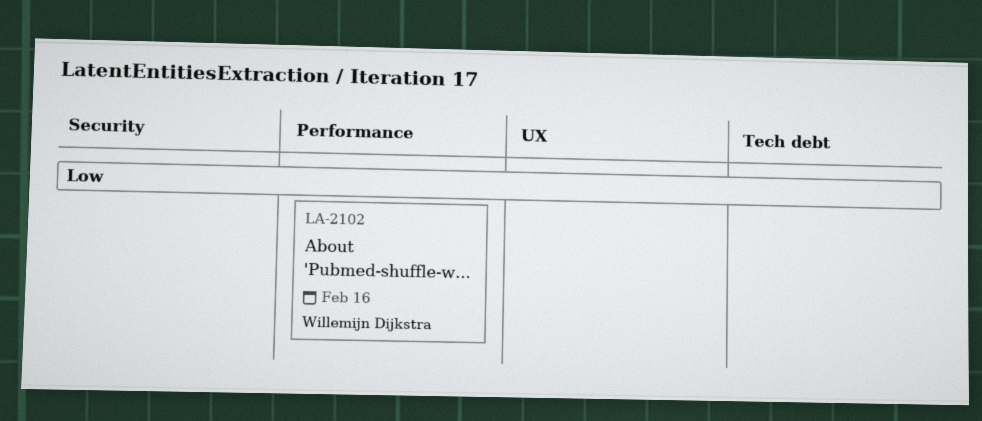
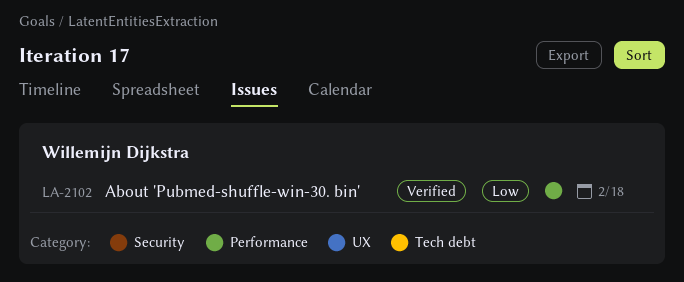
LA-2102, due: Feb 16 -> Feb 18

